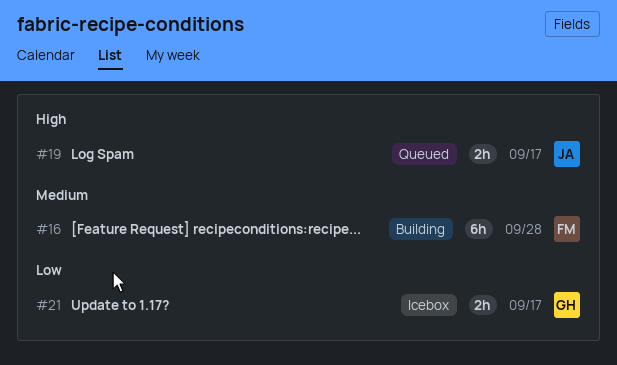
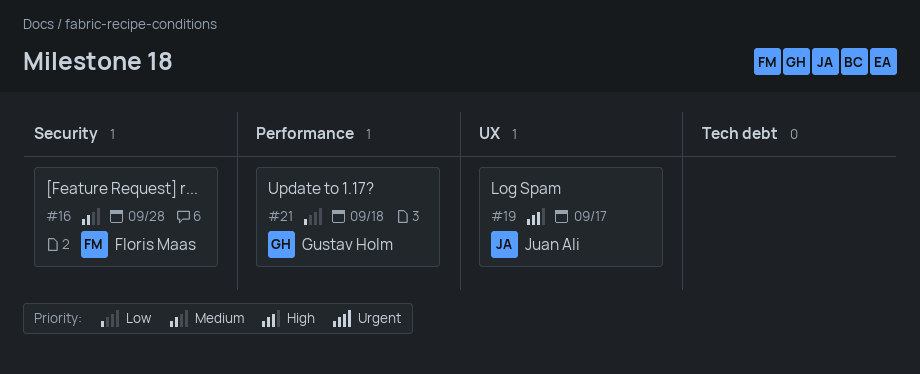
#21, due: Sep 17 -> Sep 18

